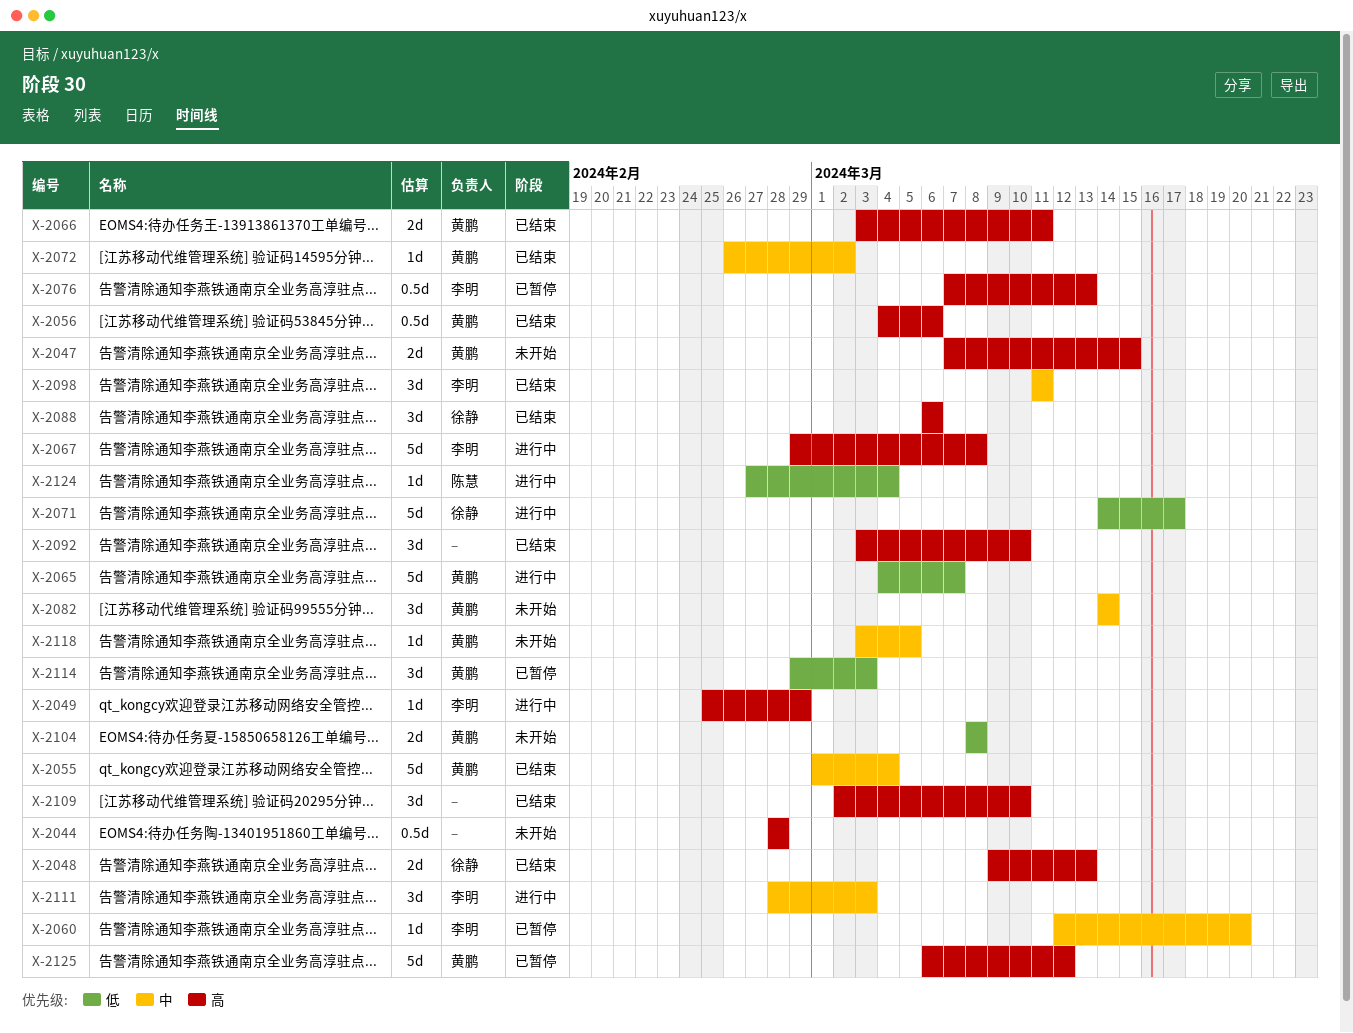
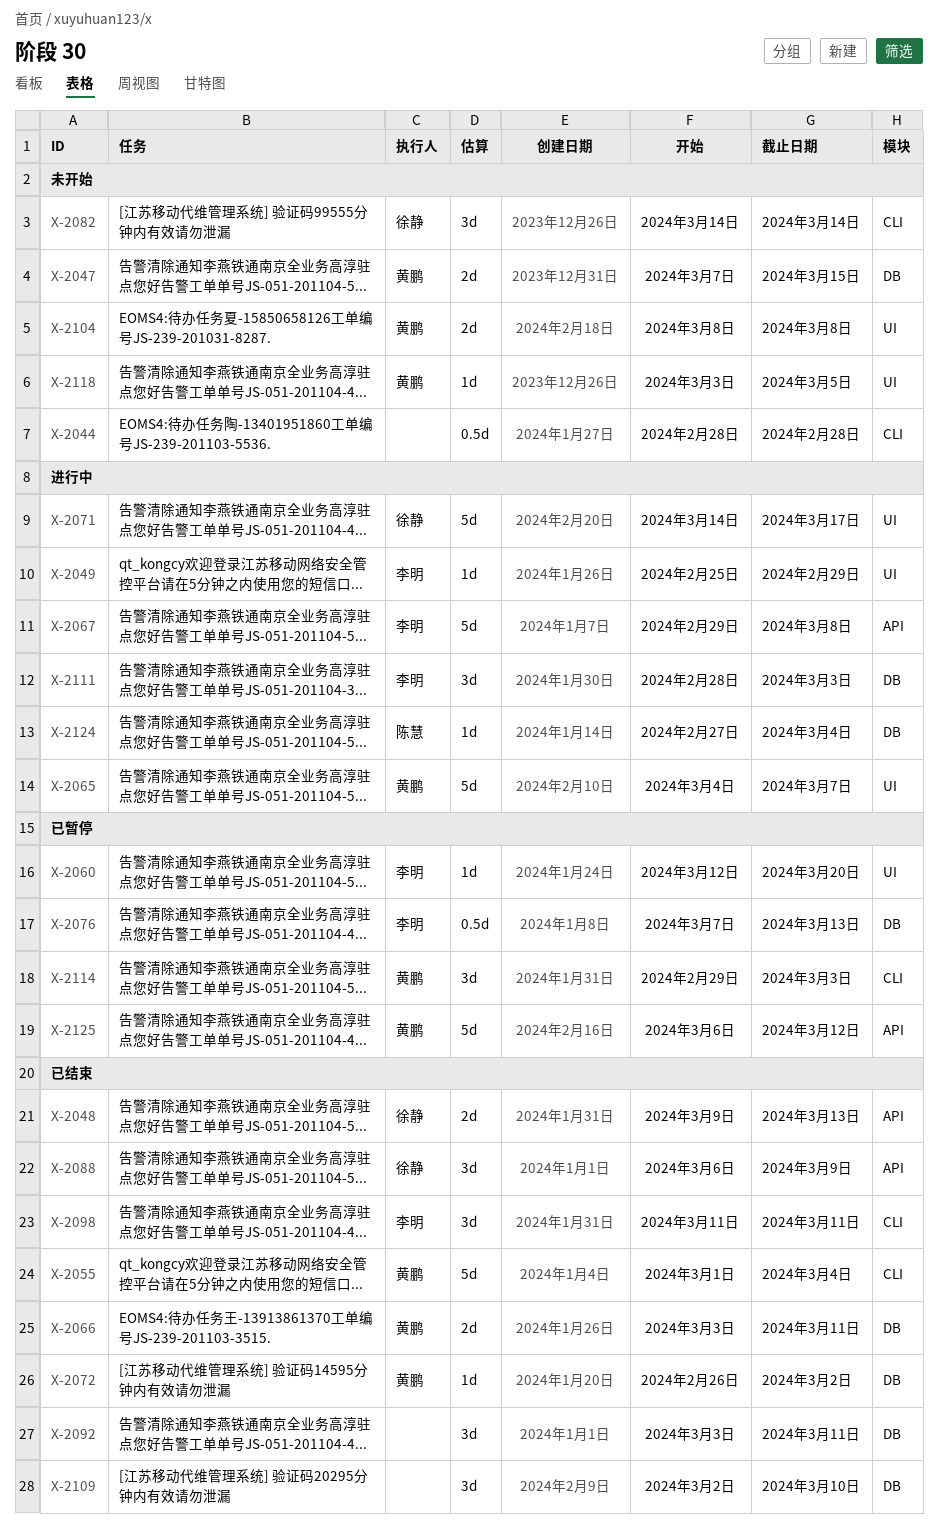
X-2056: present -> none
X-2082, owner: 黄鹏 -> 徐静
X-2088, due: Mar 6 -> Mar 9
X-2092, due: Mar 10 -> Mar 11

